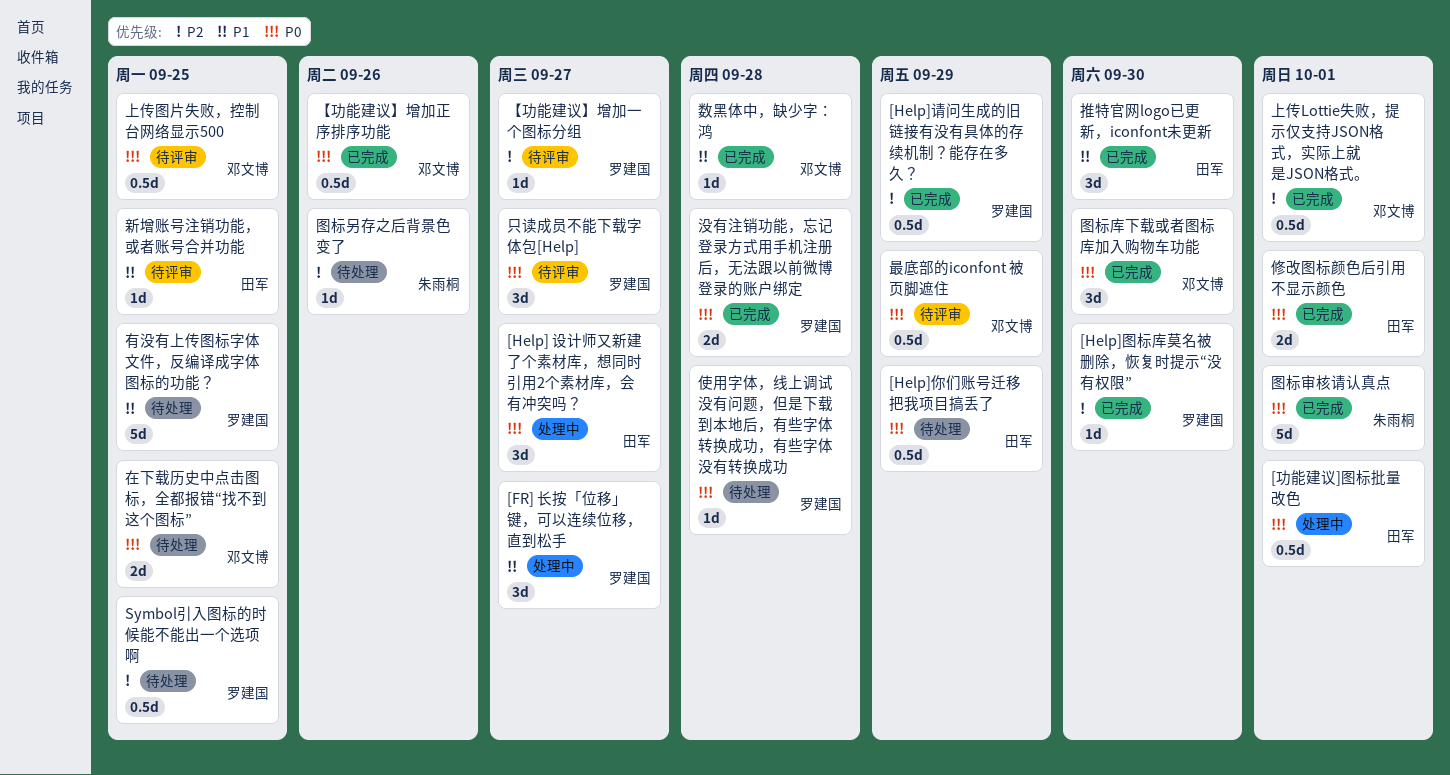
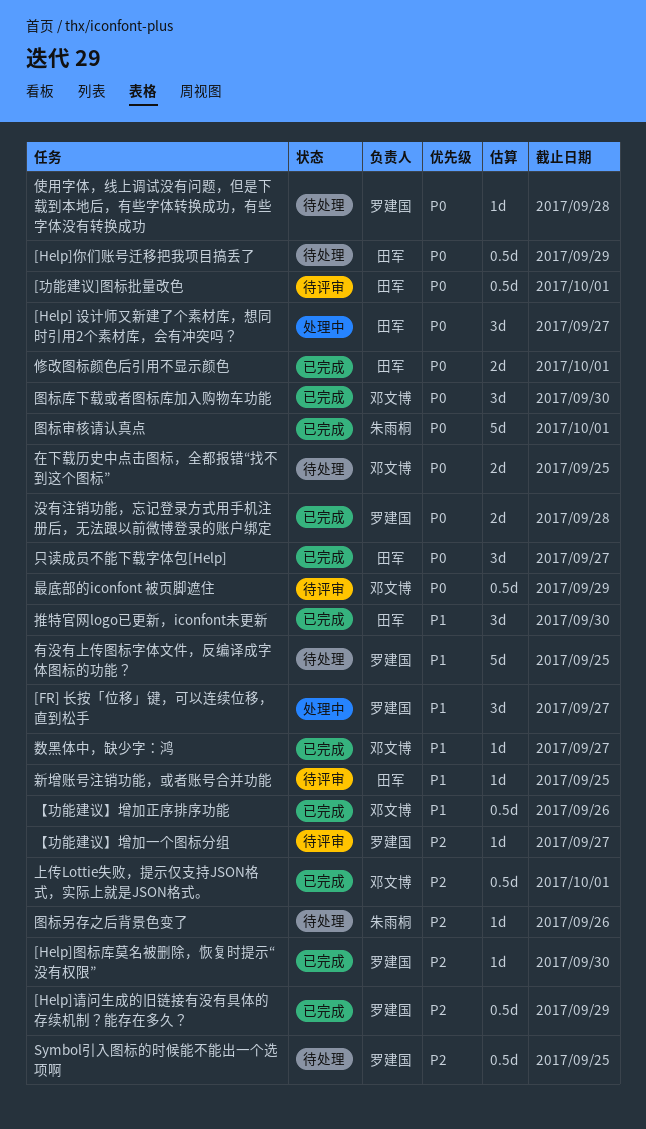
[功能建议]图标批量改色, status: 处理中 -> 待评审
【功能建议】增加正序排序功能, priority: P0 -> P1
上传图片失败，控制台网络显示500: present -> none
只读成员不能下载字体包[Help], status: 待评审 -> 已完成
只读成员不能下载字体包[Help], owner: 罗建国 -> 田军
数黑体中，缺少字：鸿, due: Sep 28 -> Sep 27

